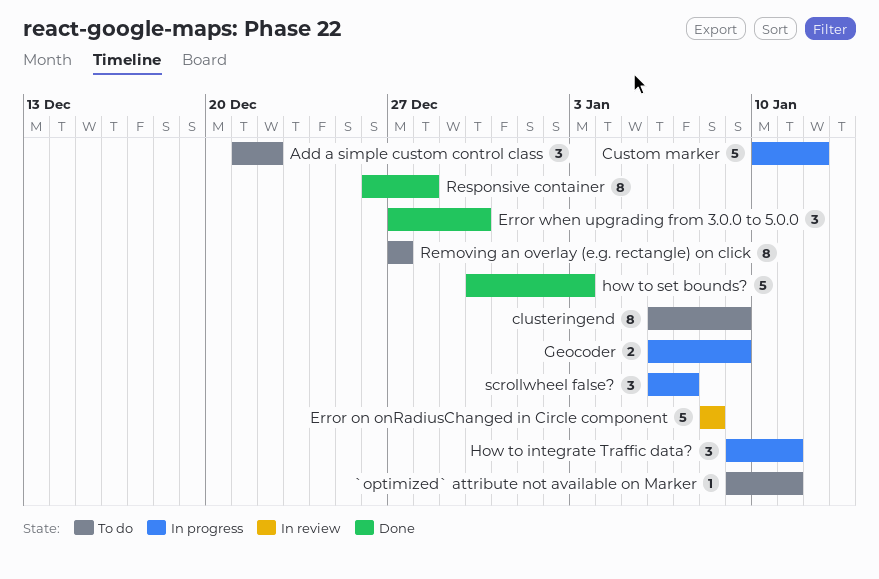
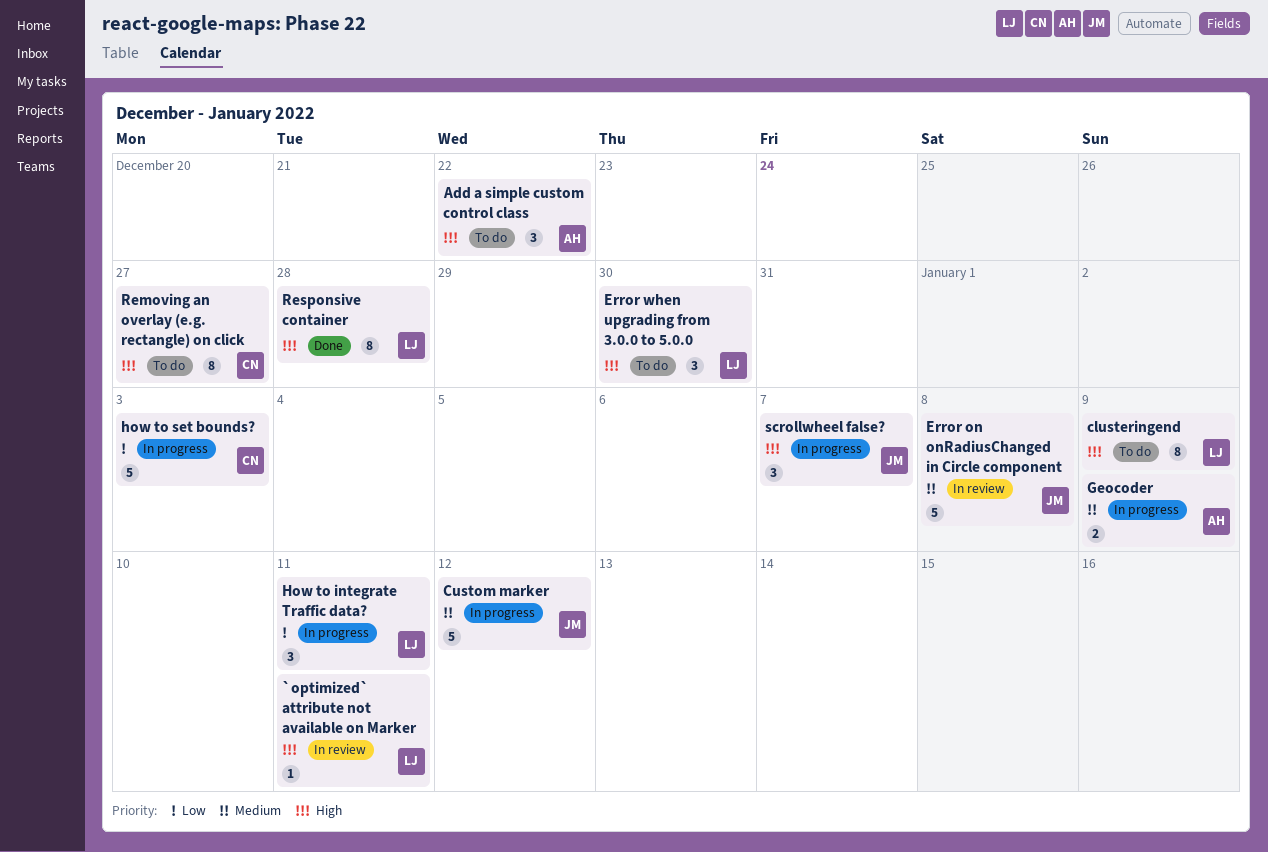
`optimized` attribute not available on Marker, status: To do -> In review
Error when upgrading from 3.0.0 to 5.0.0, status: Done -> To do
how to set bounds?, status: Done -> In progress

